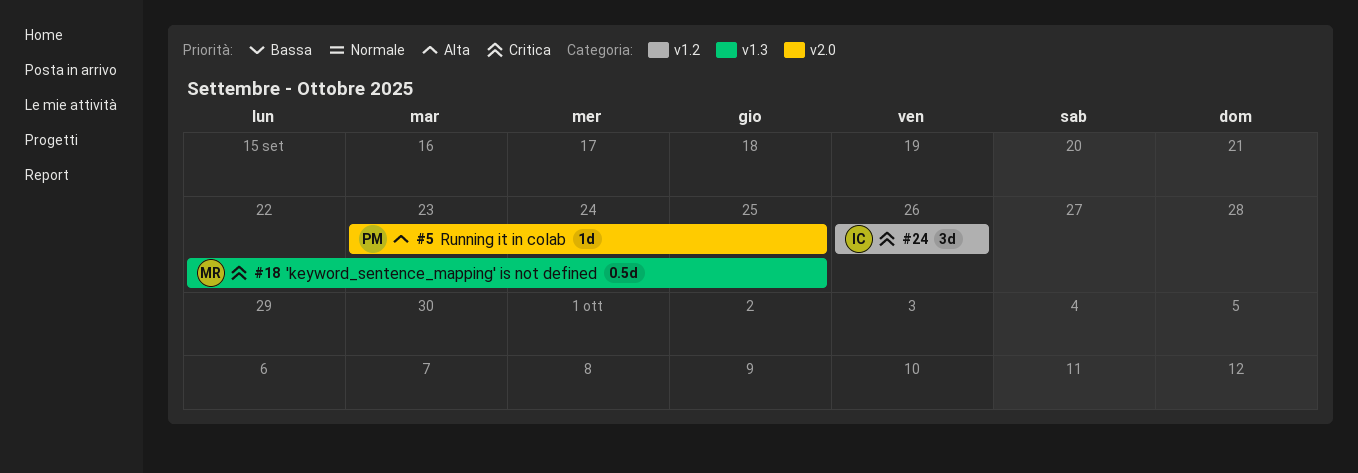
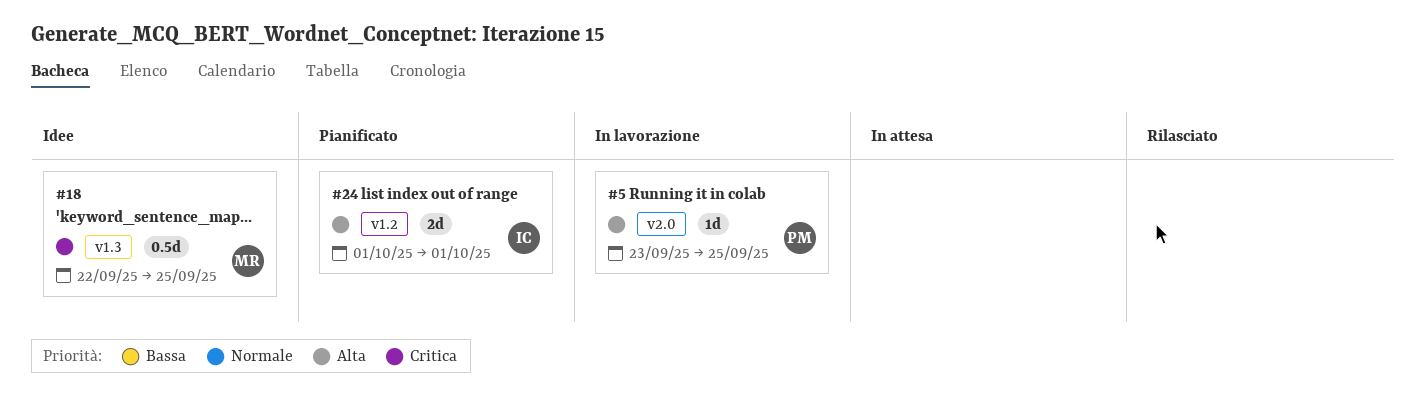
#24, priority: Critica -> Alta
#24, estimate: 3d -> 2d
#24, start: Sep 26 -> Oct 1
#24, due: Sep 26 -> Oct 1

